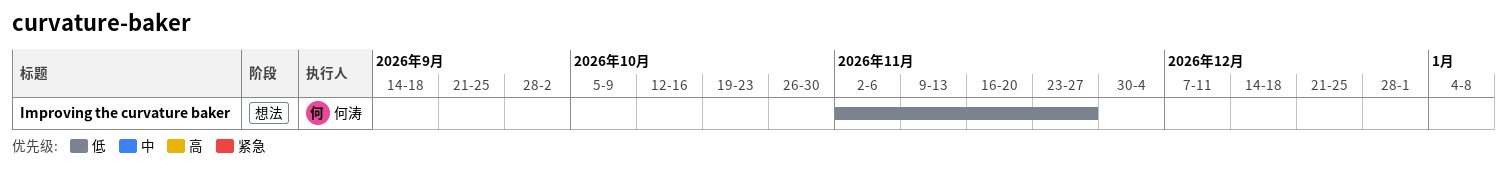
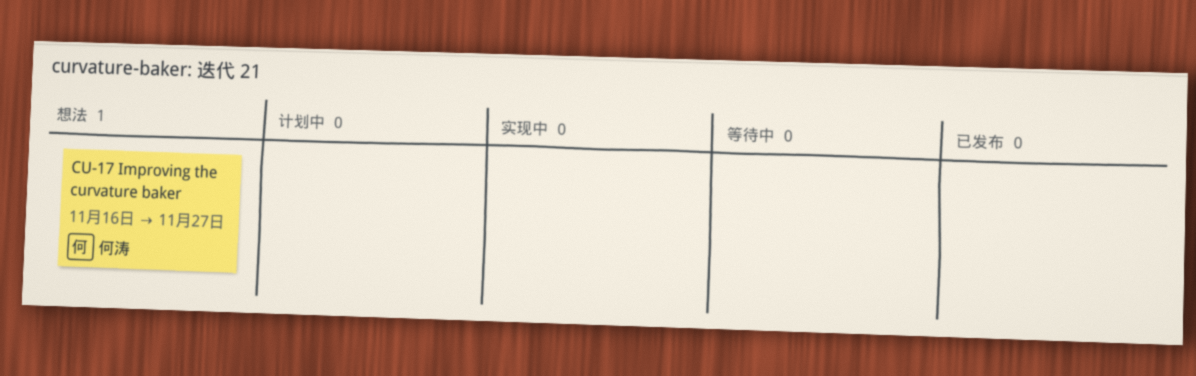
Improving the curvature baker, start: Nov 2 -> Nov 16

